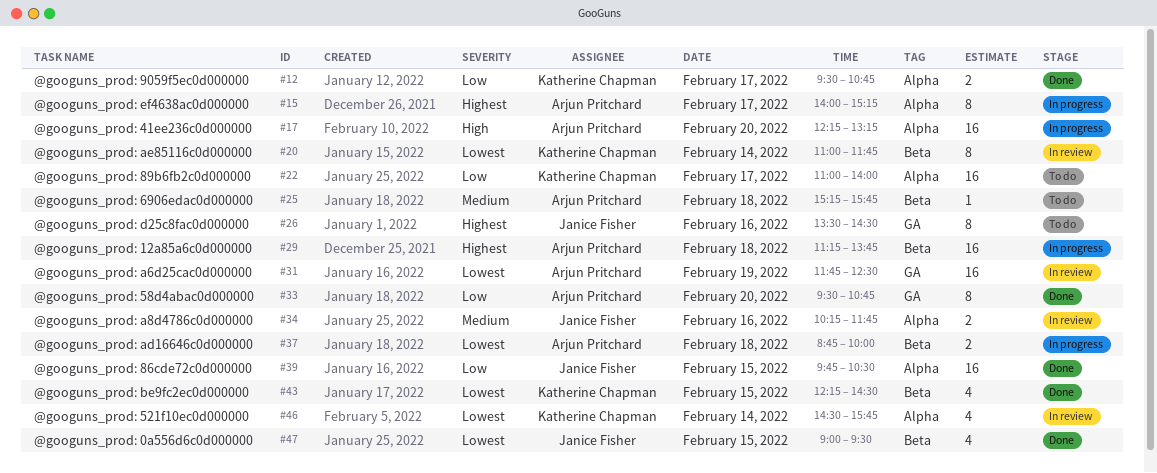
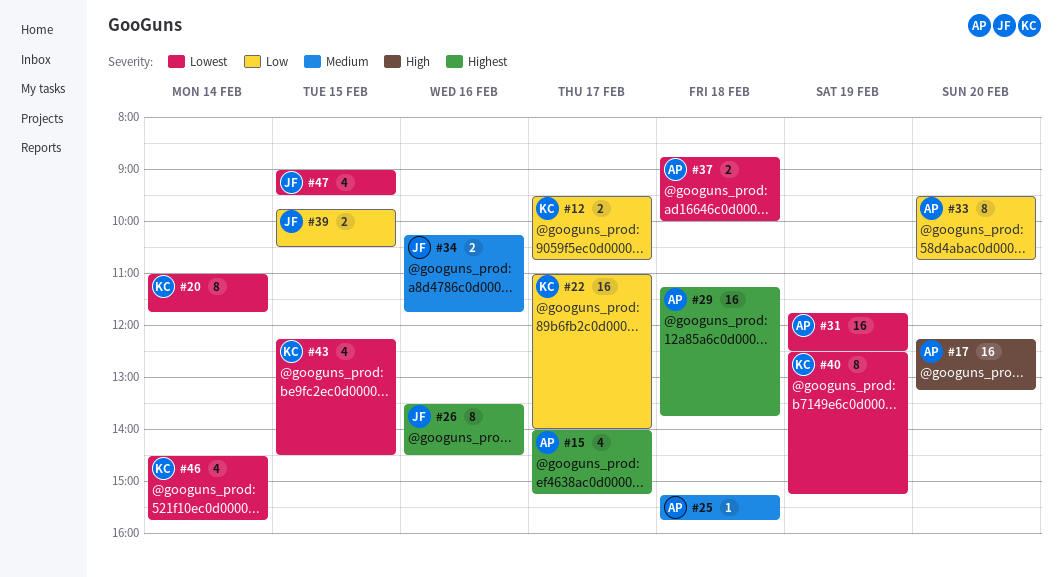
#15, estimate: 8 -> 4
#39, estimate: 16 -> 2
#40: none -> present

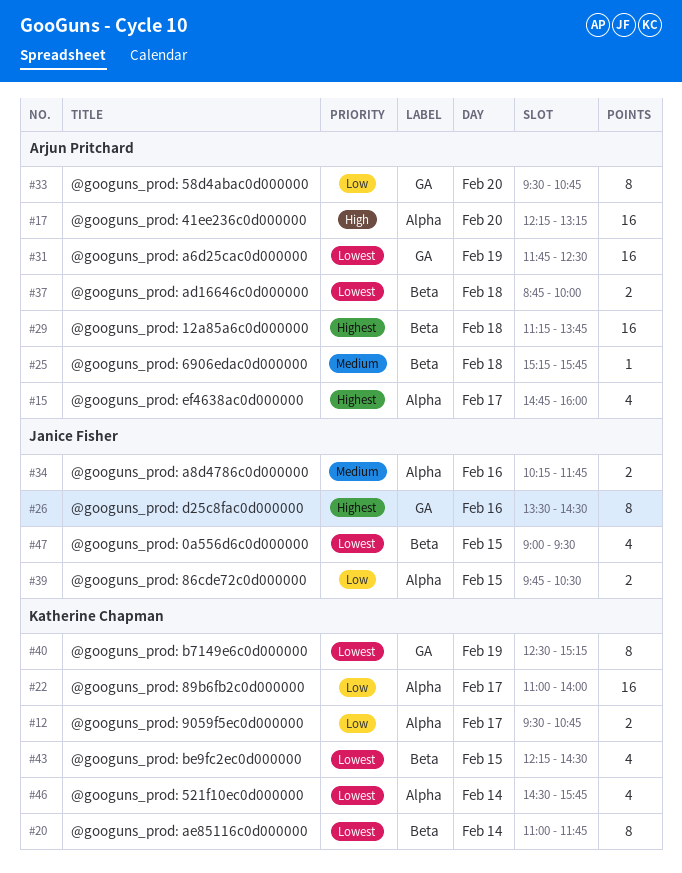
#15, begins: 14:00 -> 14:45
#15, ends: 15:15 -> 16:00

